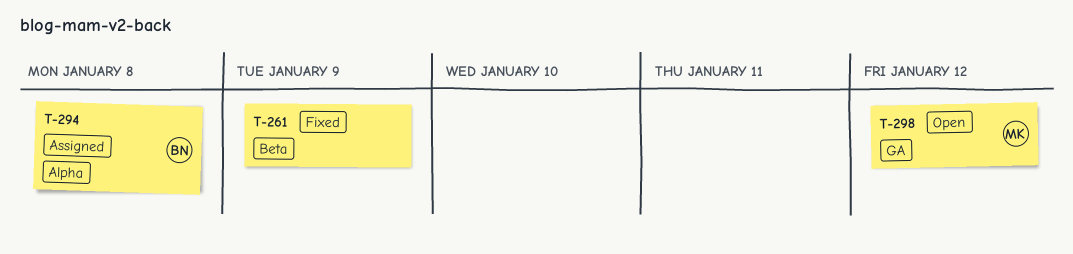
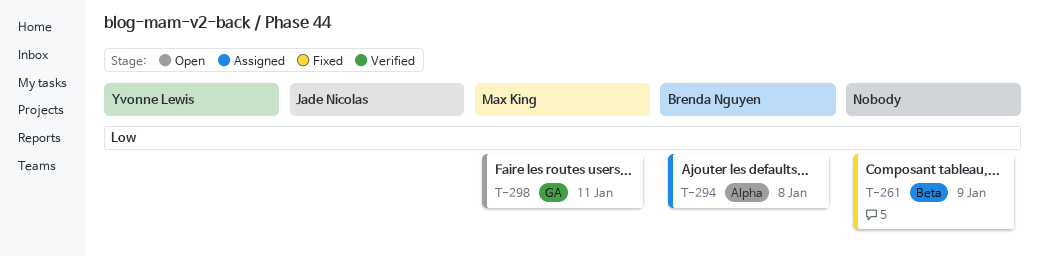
T-298, due: Jan 12 -> Jan 11

